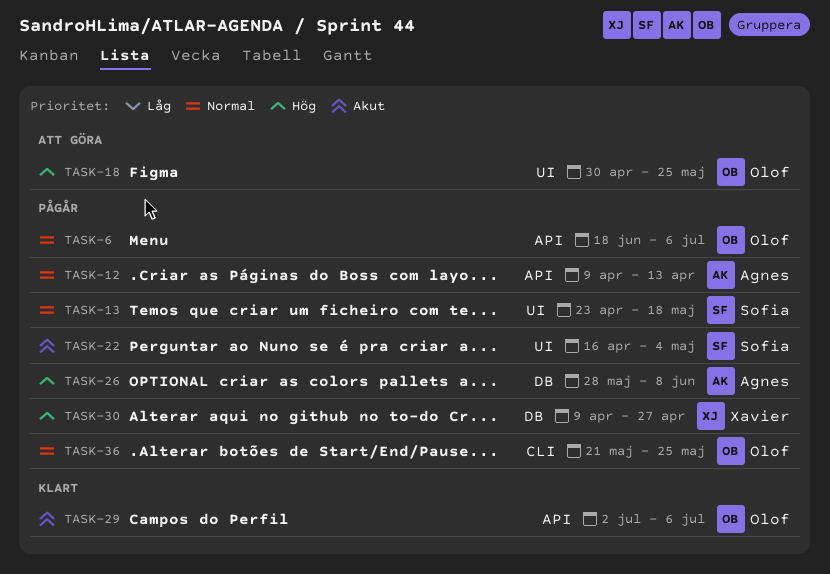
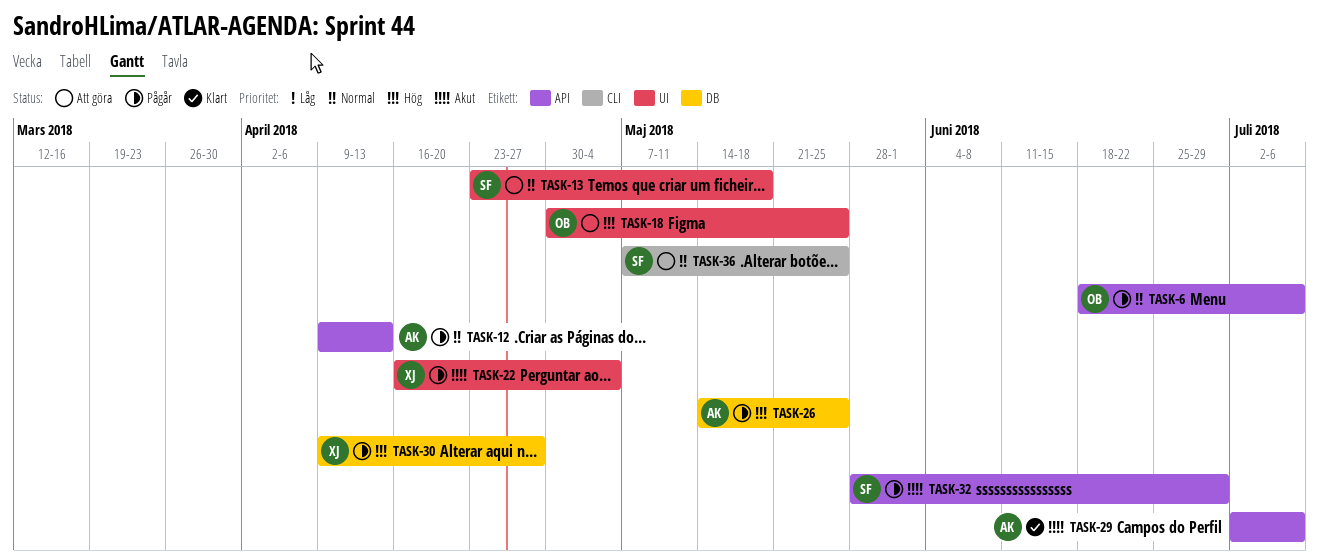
TASK-13, status: Pågår -> Att göra
TASK-22, owner: Sofia -> Xavier
TASK-26, start: May 28 -> May 14
TASK-26, due: Jun 8 -> May 25
TASK-29, owner: Olof -> Agnes
TASK-32: none -> present
TASK-36, status: Pågår -> Att göra
TASK-36, owner: Olof -> Sofia
TASK-36, start: May 21 -> May 7

